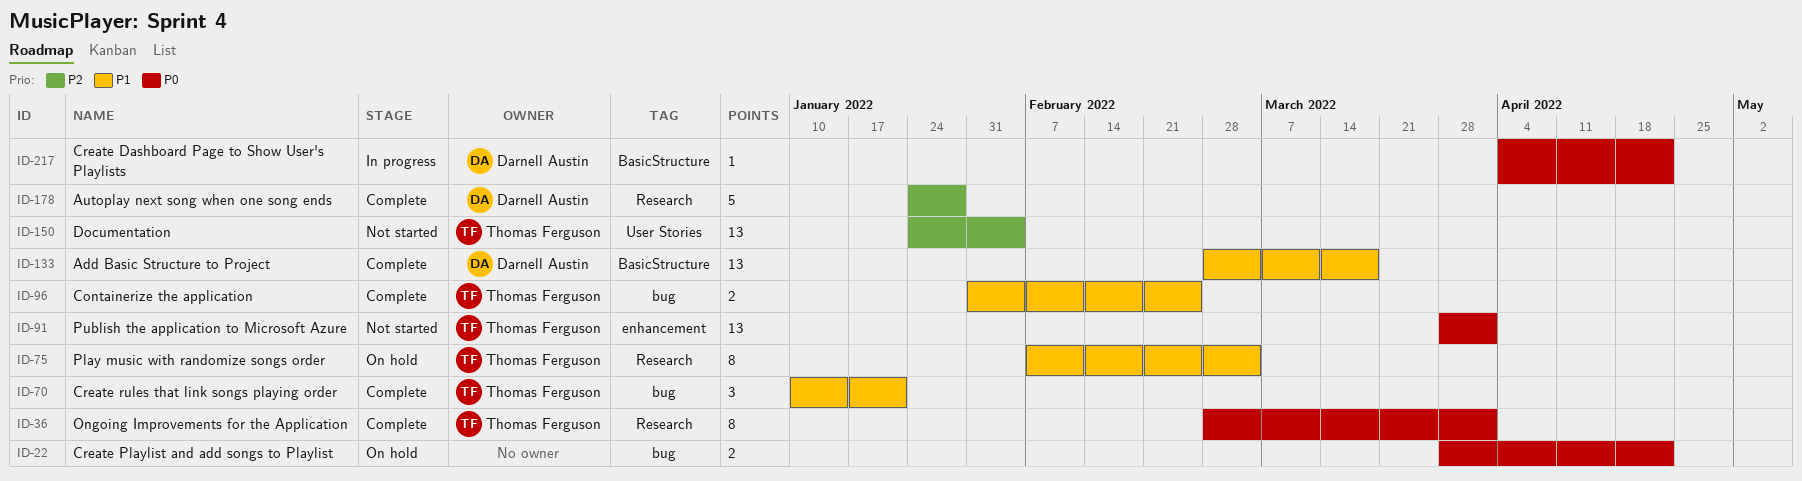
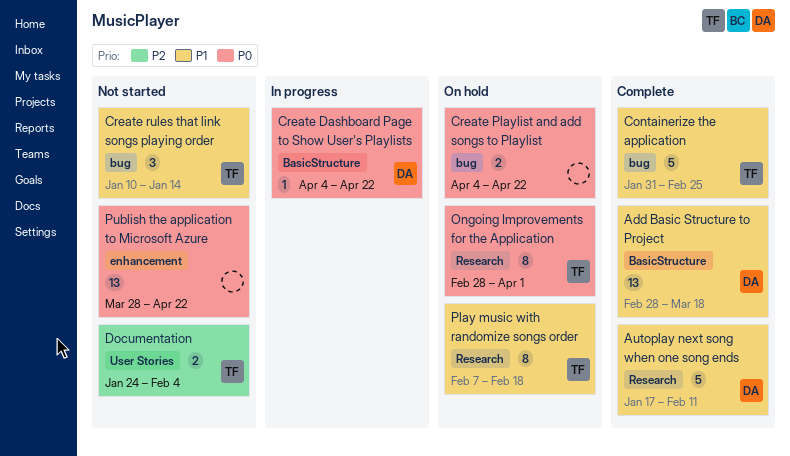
Autoplay next song when one song ends, priority: P2 -> P1
Autoplay next song when one song ends, start: Jan 24 -> Jan 17
Autoplay next song when one song ends, due: Jan 28 -> Feb 11
Containerize the application, estimate: 2 -> 5
Create Playlist and add songs to Playlist, start: Mar 28 -> Apr 4
Create rules that link songs playing order, status: Complete -> Not started
Create rules that link songs playing order, due: Jan 21 -> Jan 14
Documentation, estimate: 13 -> 2
Ongoing Improvements for the Application, status: Complete -> On hold
Play music with randomize songs order, due: Mar 4 -> Feb 18
Publish the application to Microsoft Azure, owner: Thomas Ferguson -> none
Publish the application to Microsoft Azure, due: Apr 1 -> Apr 22

